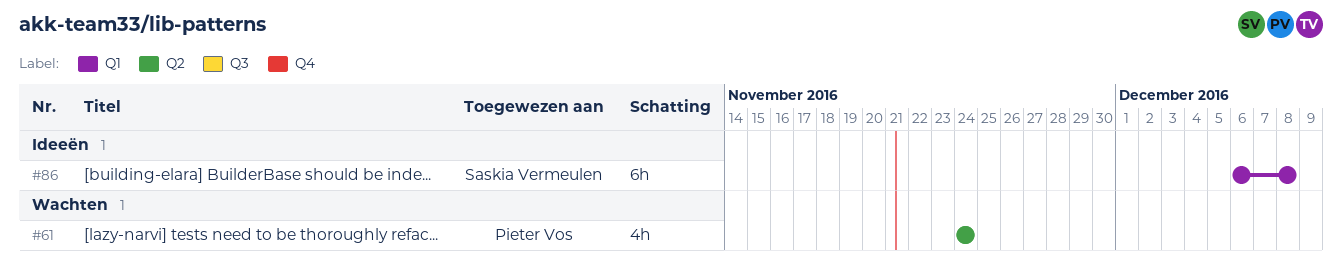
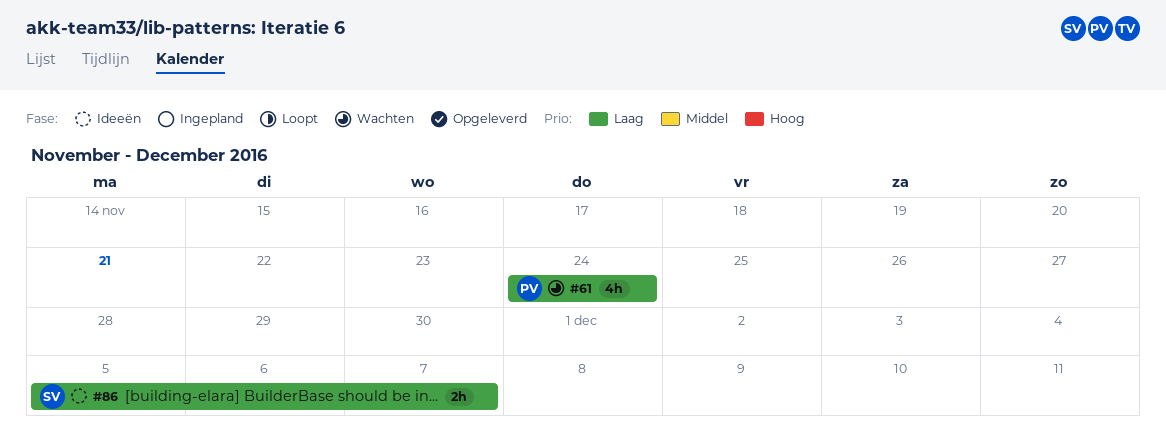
#86, estimate: 6h -> 2h
#86, start: Dec 6 -> Dec 5
#86, due: Dec 8 -> Dec 7

